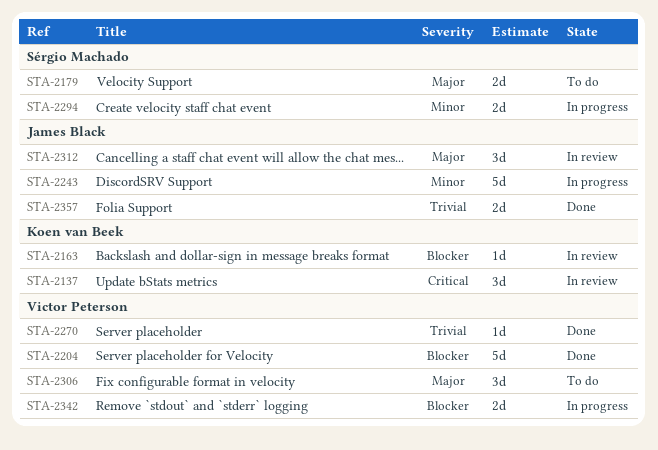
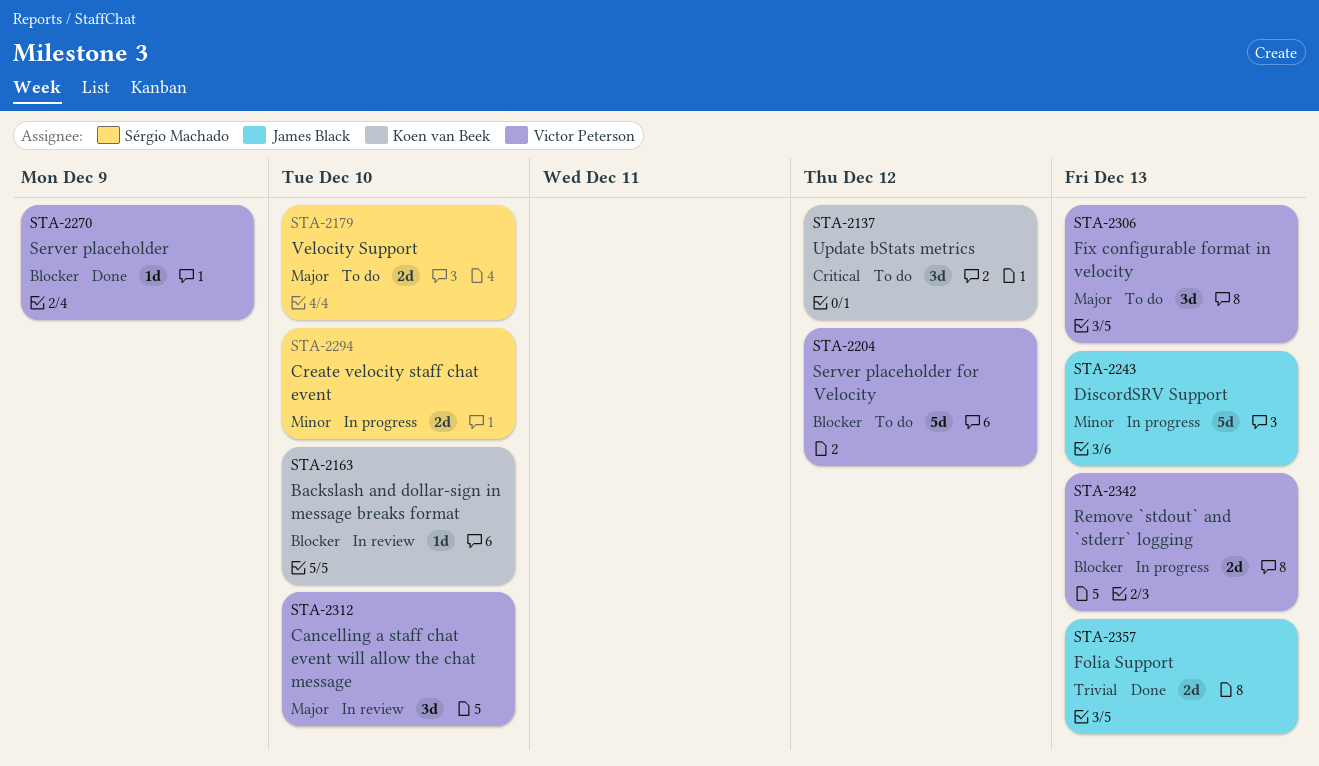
STA-2137, status: In review -> To do
STA-2204, status: Done -> To do
STA-2270, priority: Trivial -> Blocker
STA-2312, owner: James Black -> Victor Peterson

